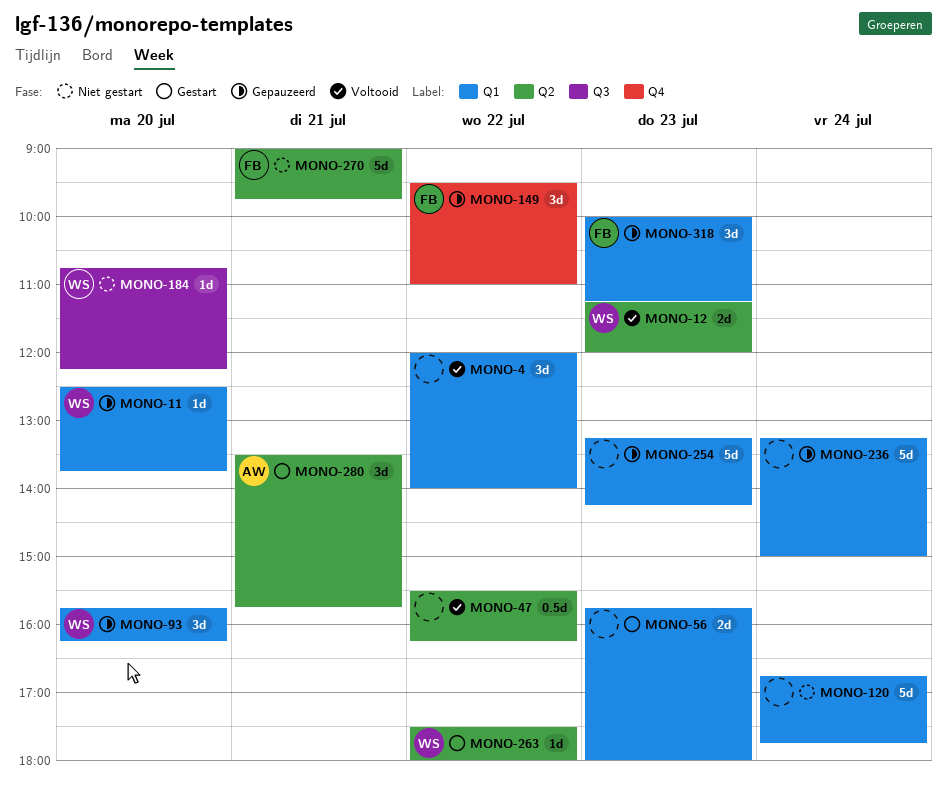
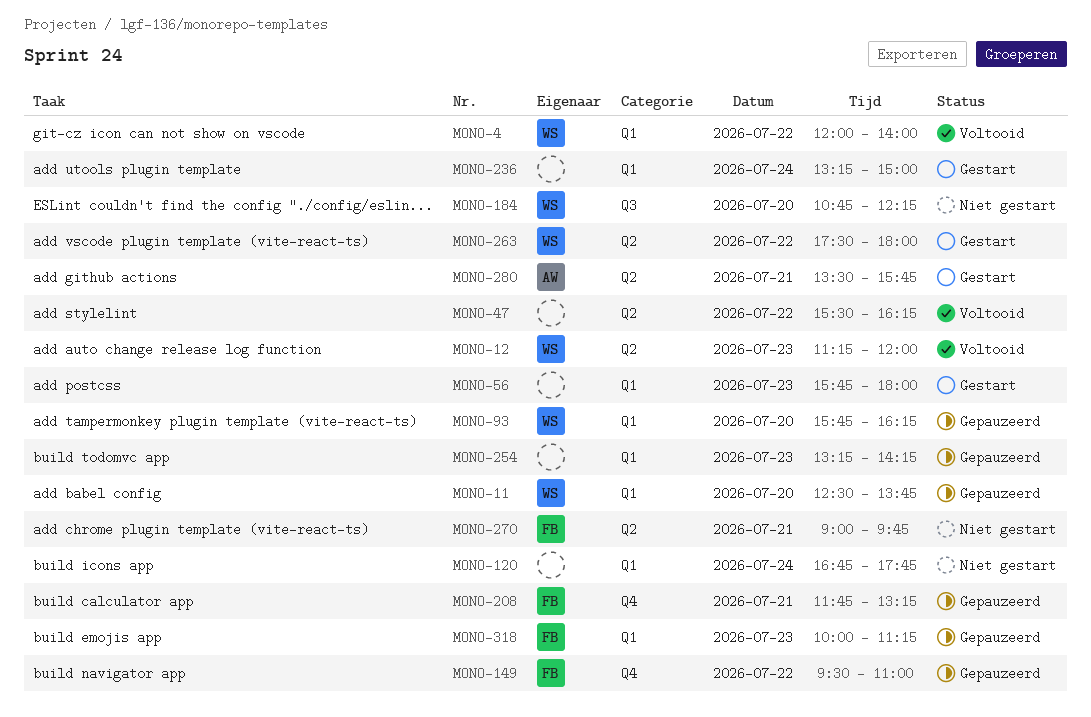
MONO-4, owner: none -> WS
MONO-208: none -> present
MONO-236, status: Gepauzeerd -> Gestart

